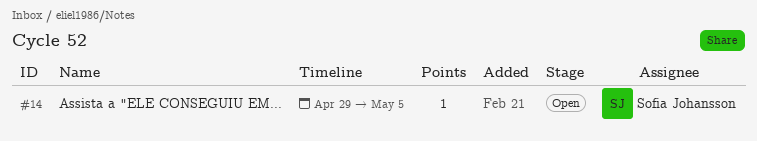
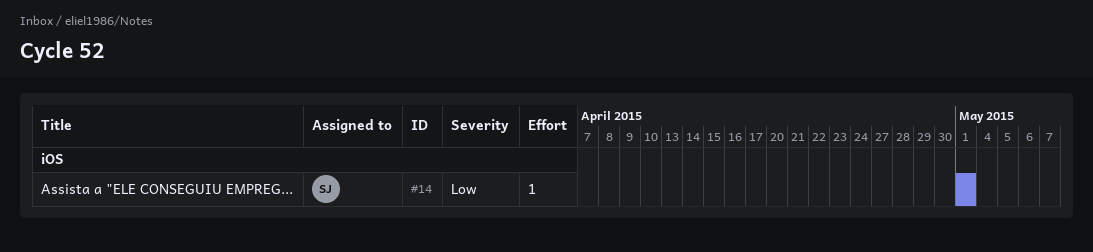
#14, start: Apr 29 -> May 1
#14, due: May 5 -> May 1

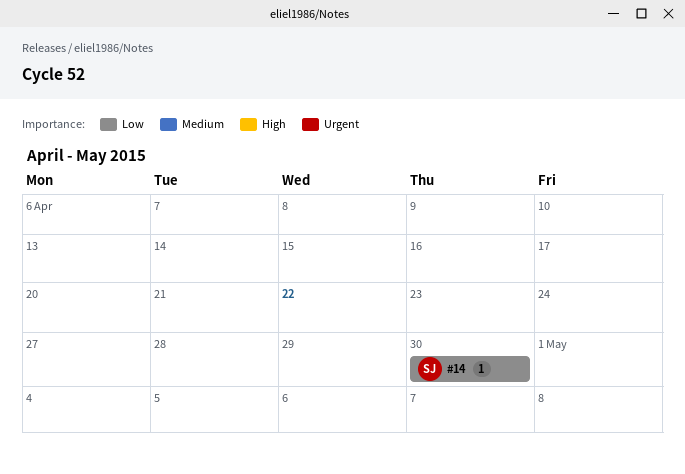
#14, start: May 1 -> Apr 30
#14, due: May 1 -> Apr 30

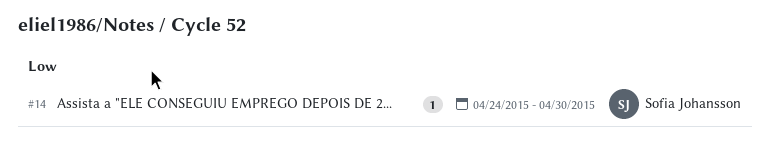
#14, start: Apr 30 -> Apr 24

